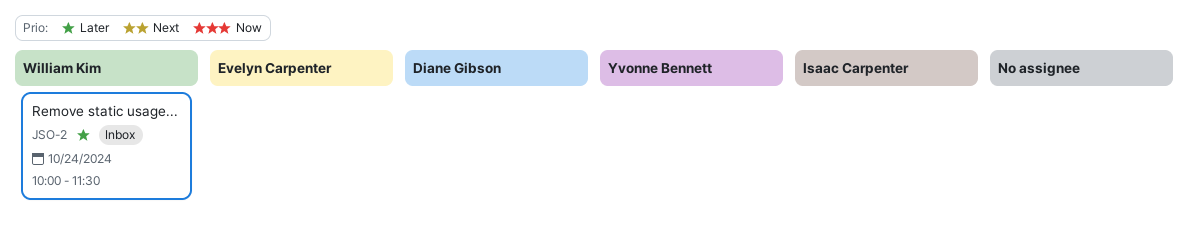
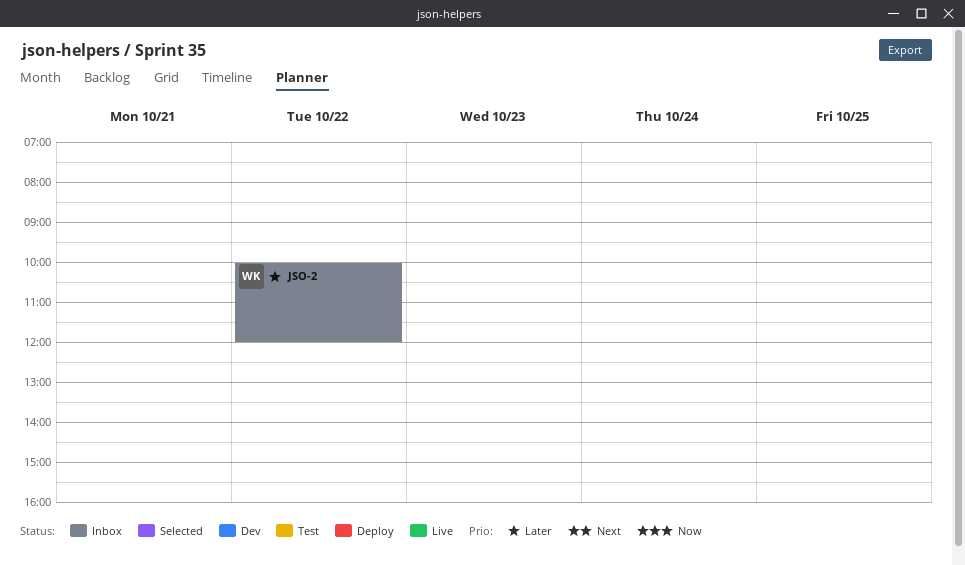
JSO-2, day: Oct 24 -> Oct 22
JSO-2, ends: 11:30 -> 12:00

